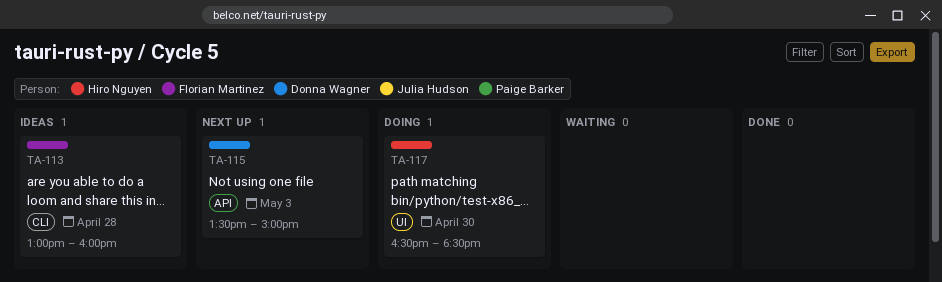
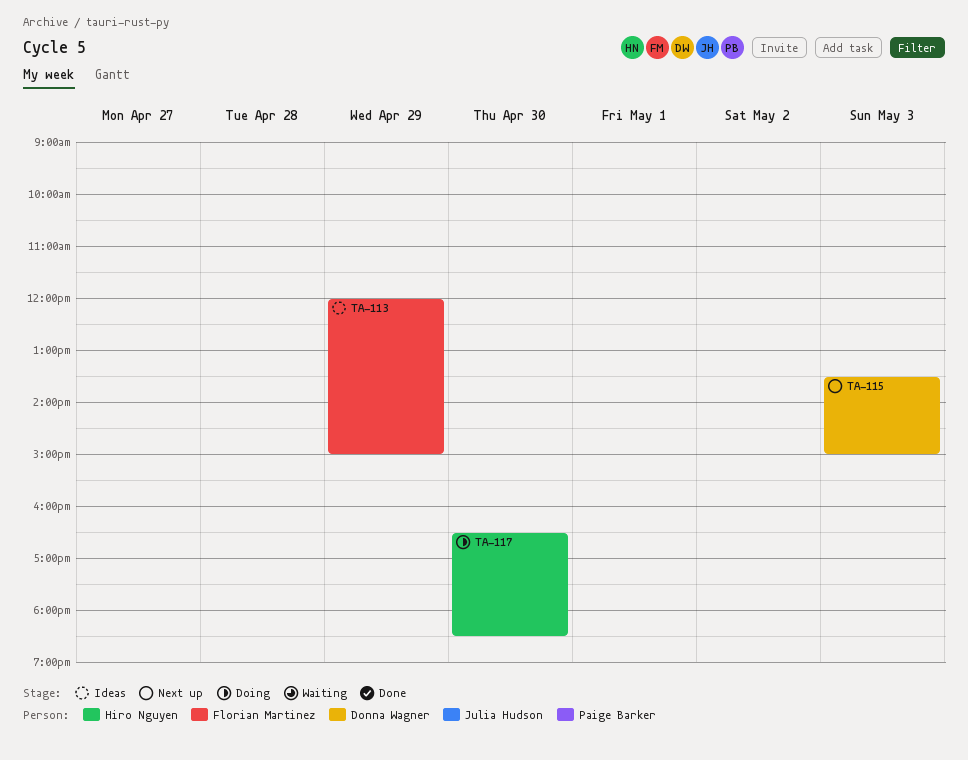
TA-113, day: Apr 28 -> Apr 29
TA-113, begins: 13:00 -> 12:00
TA-113, ends: 16:00 -> 15:00

